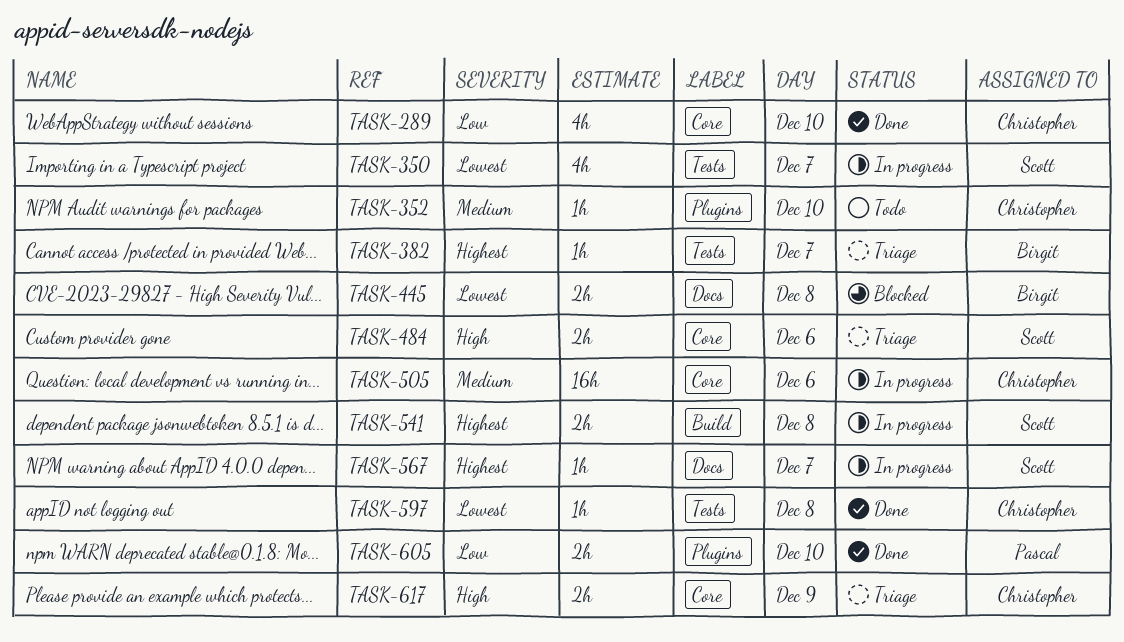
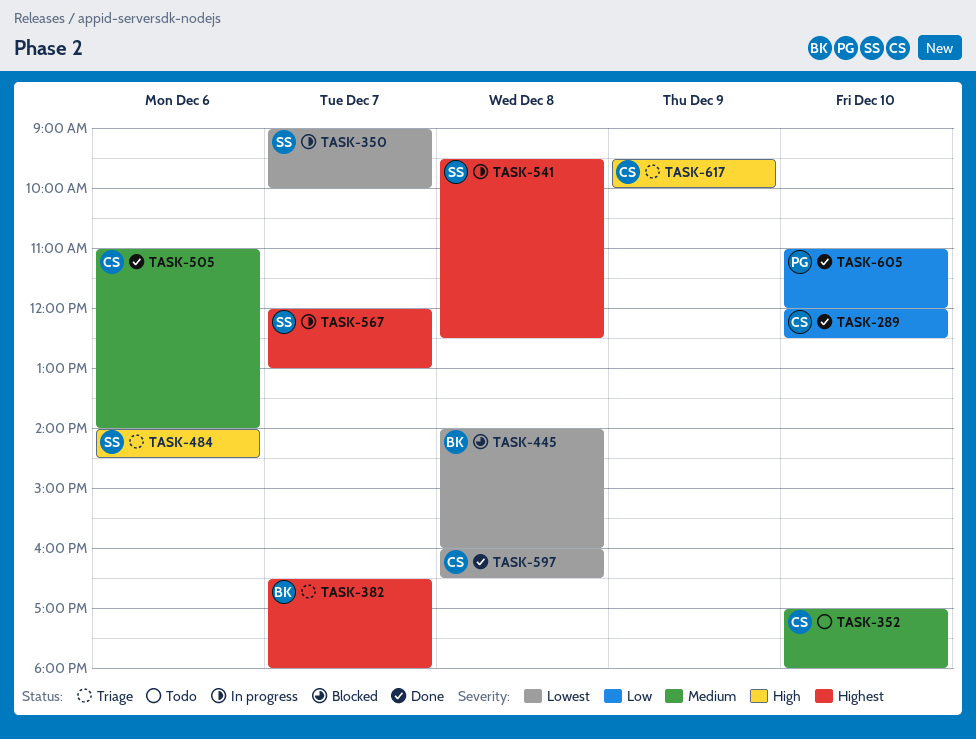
TASK-505, status: In progress -> Done

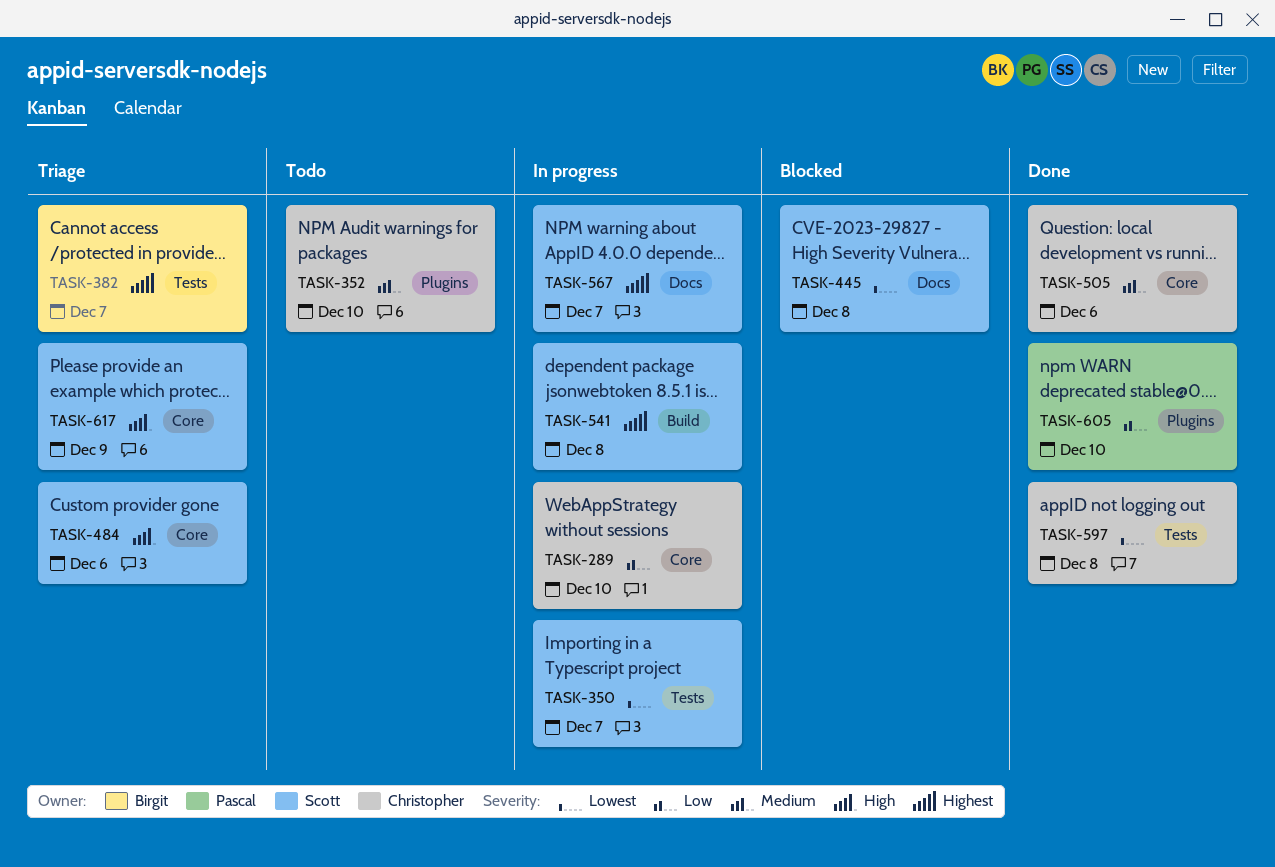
TASK-289, status: Done -> In progress
TASK-445, owner: Birgit -> Scott
TASK-617, owner: Christopher -> Scott

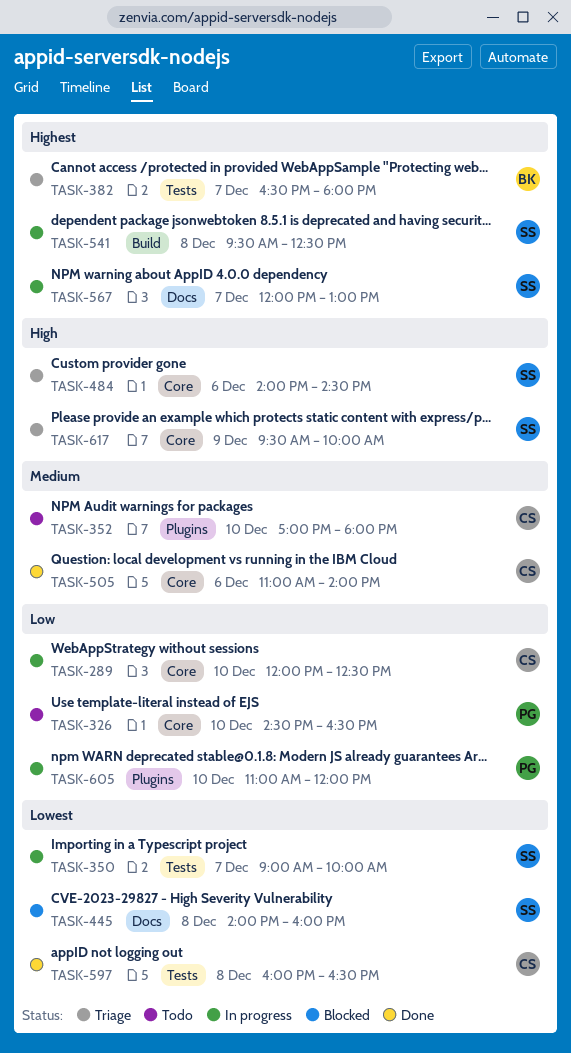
TASK-326: none -> present
TASK-605, status: Done -> In progress

